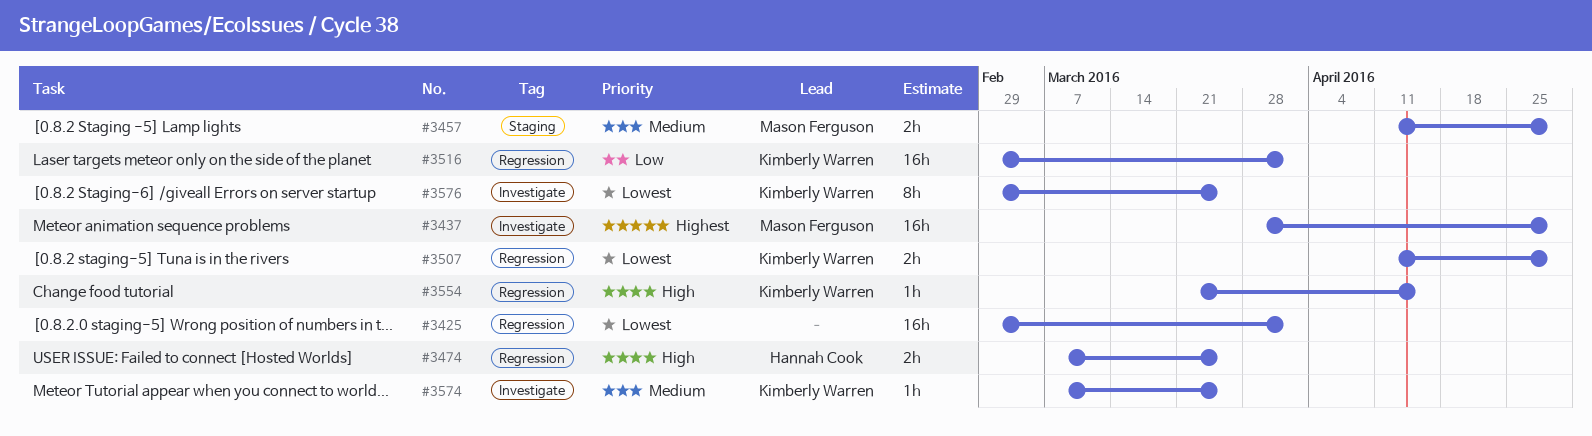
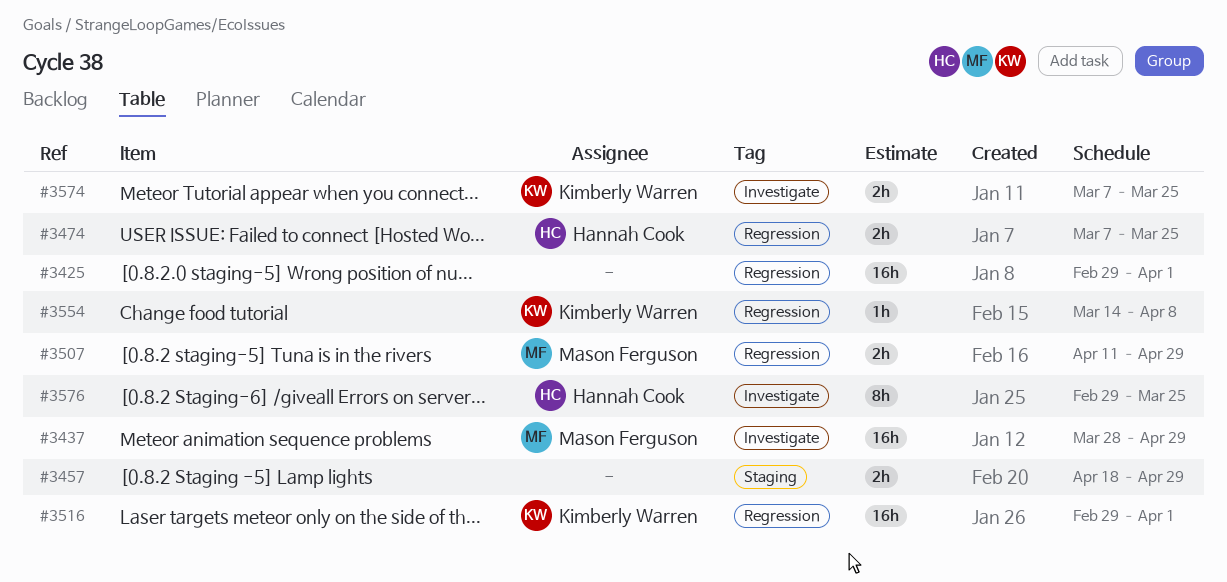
#3457, owner: Mason Ferguson -> none
#3457, start: Apr 11 -> Apr 18
#3507, owner: Kimberly Warren -> Mason Ferguson
#3554, start: Mar 21 -> Mar 14
#3554, due: Apr 15 -> Apr 8
#3574, estimate: 1h -> 2h
#3576, owner: Kimberly Warren -> Hannah Cook

